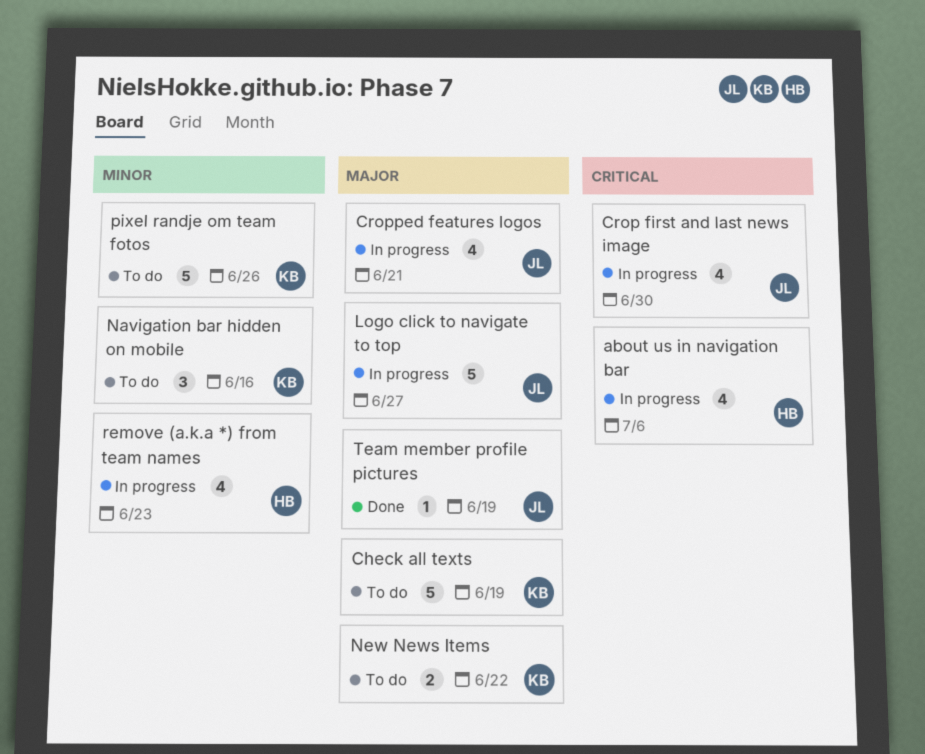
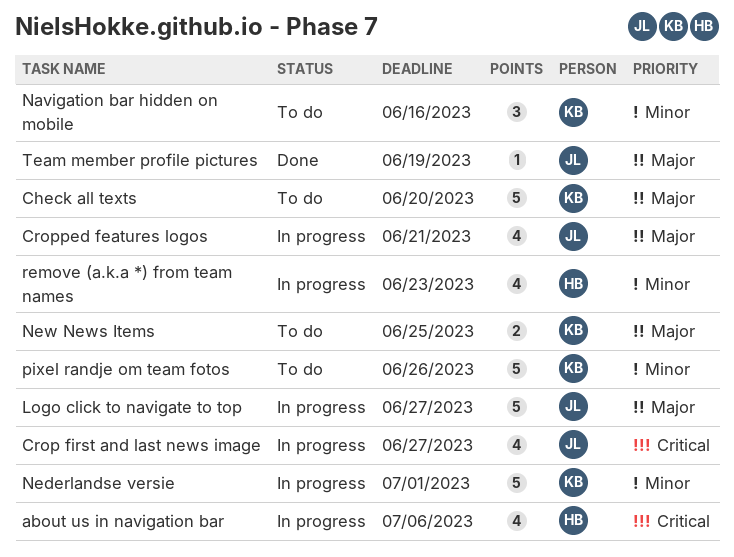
Check all texts, due: Jun 19 -> Jun 20
Crop first and last news image, due: Jun 30 -> Jun 27
Nederlandse versie: none -> present
New News Items, due: Jun 22 -> Jun 25

